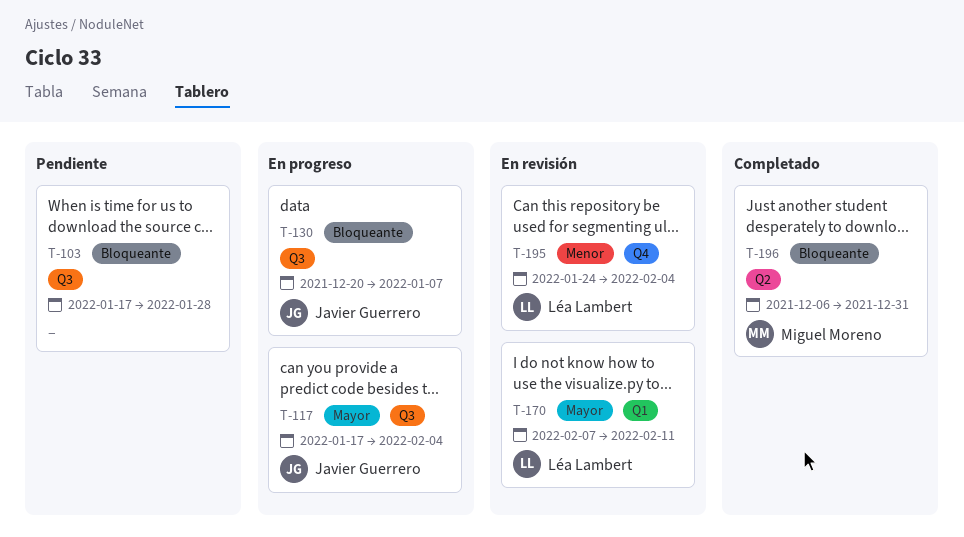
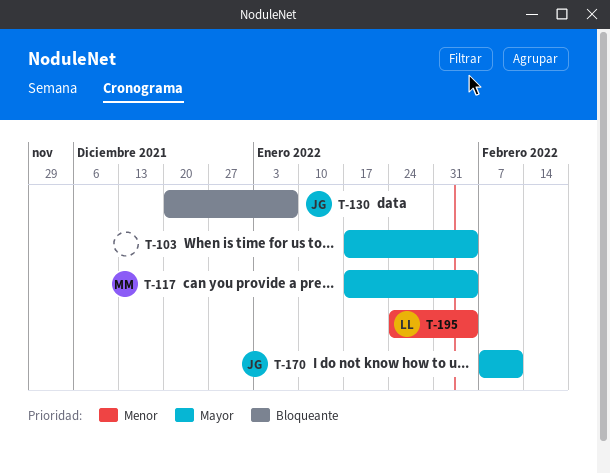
T-103, priority: Bloqueante -> Mayor
T-103, due: Jan 28 -> Feb 4
T-117, owner: Javier Guerrero -> Miguel Moreno
T-170, owner: Léa Lambert -> Javier Guerrero
T-196: present -> none

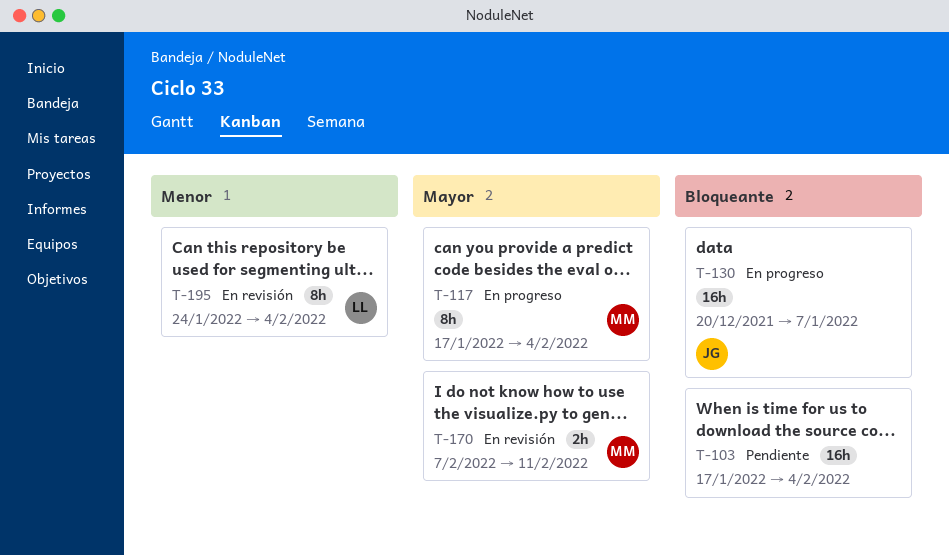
T-103, priority: Mayor -> Bloqueante
T-170, owner: JG -> MM

